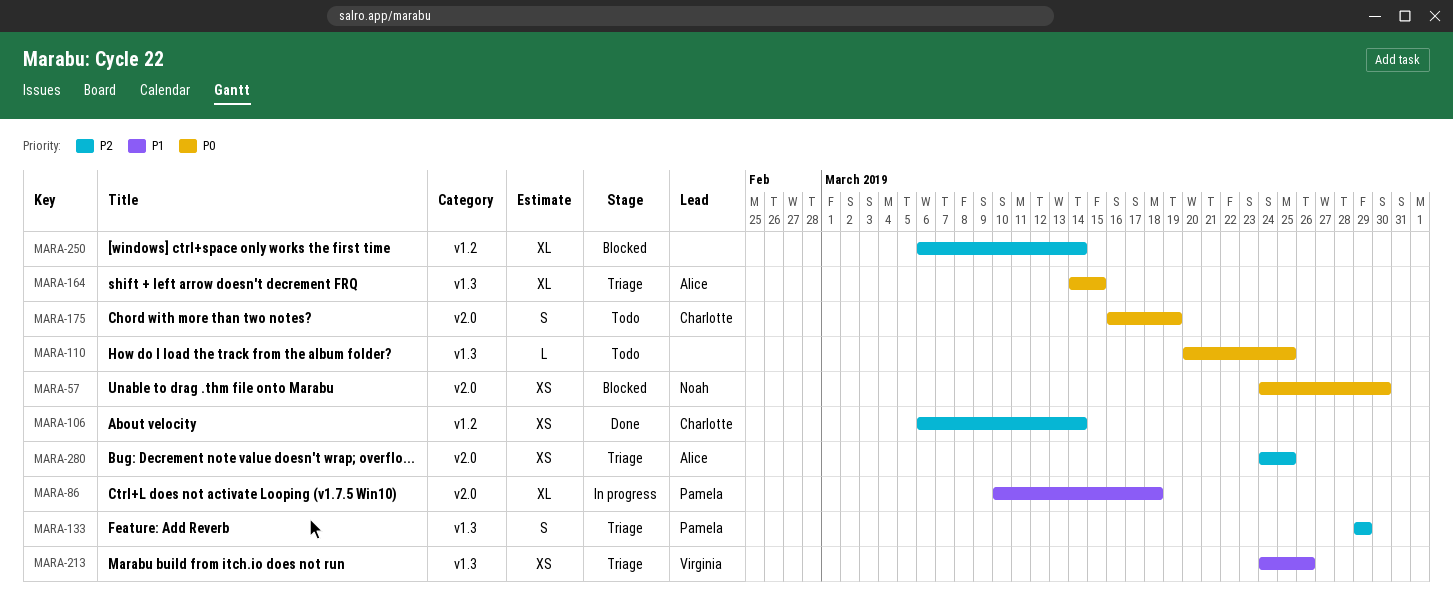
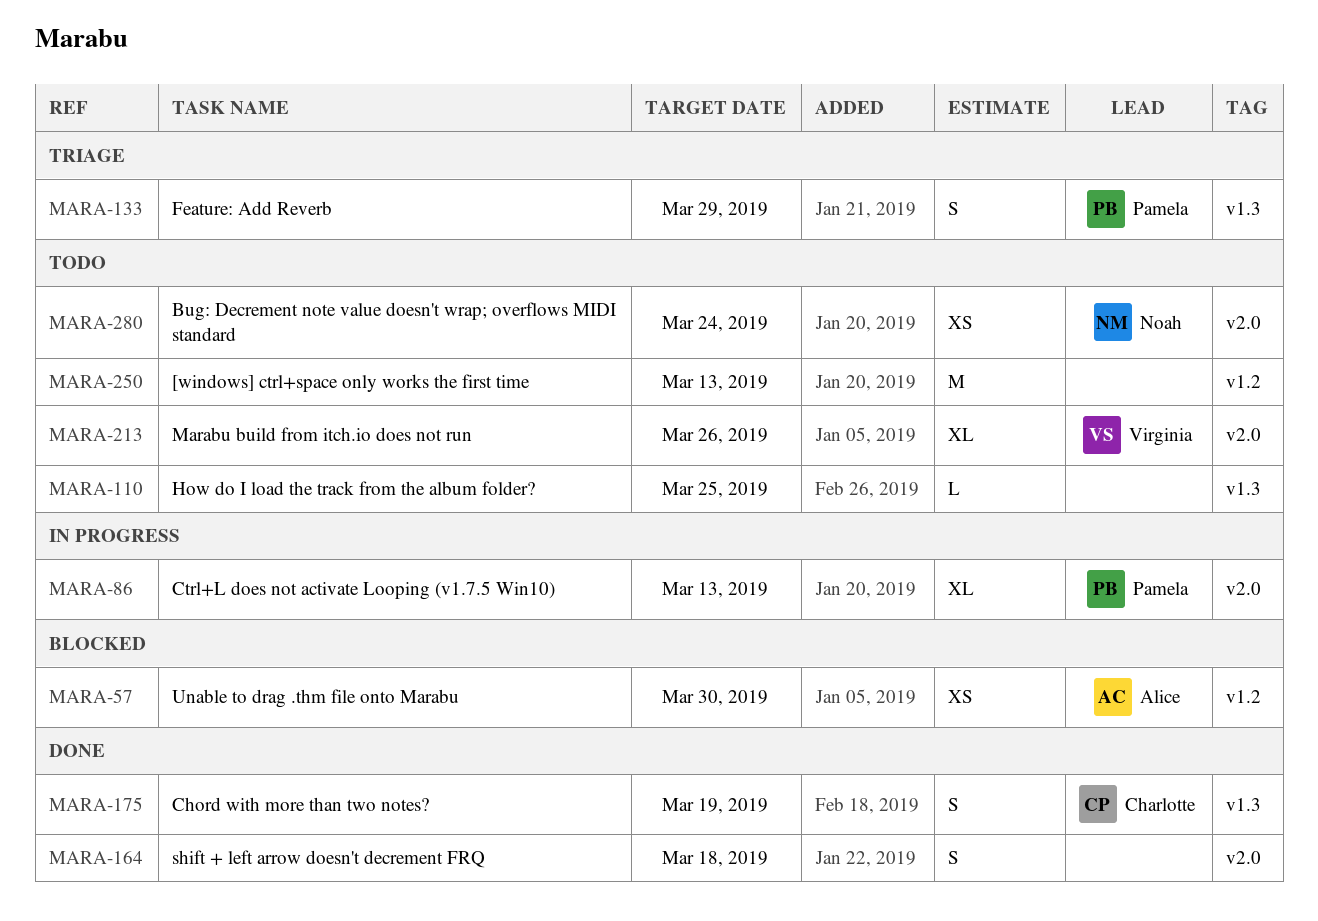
MARA-57, owner: Noah -> Alice
MARA-57, label: v2.0 -> v1.2
MARA-86, due: Mar 18 -> Mar 13
MARA-106: present -> none
MARA-164, status: Triage -> Done
MARA-164, owner: Alice -> none
MARA-164, label: v1.3 -> v2.0
MARA-164, estimate: XL -> S
MARA-164, due: Mar 15 -> Mar 18
MARA-175, status: Todo -> Done
MARA-175, label: v2.0 -> v1.3
MARA-213, status: Triage -> Todo
MARA-213, label: v1.3 -> v2.0
MARA-213, estimate: XS -> XL
MARA-250, status: Blocked -> Todo
MARA-250, estimate: XL -> M
MARA-250, due: Mar 14 -> Mar 13
MARA-280, status: Triage -> Todo
MARA-280, owner: Alice -> Noah
MARA-280, due: Mar 25 -> Mar 24

